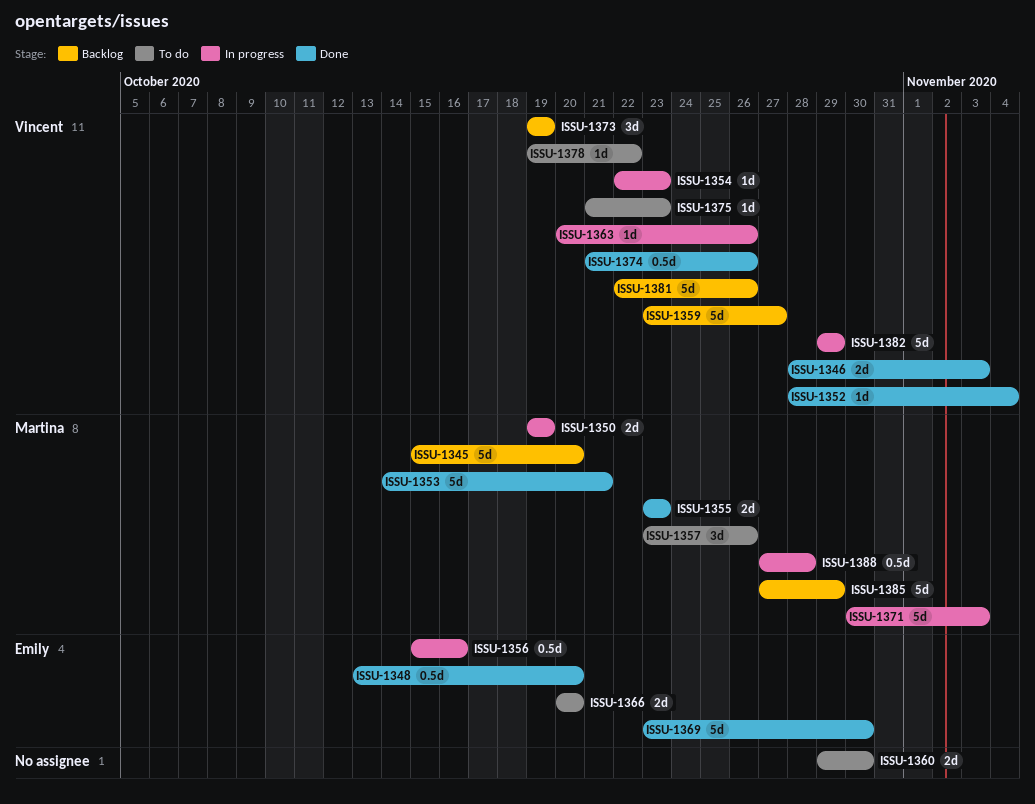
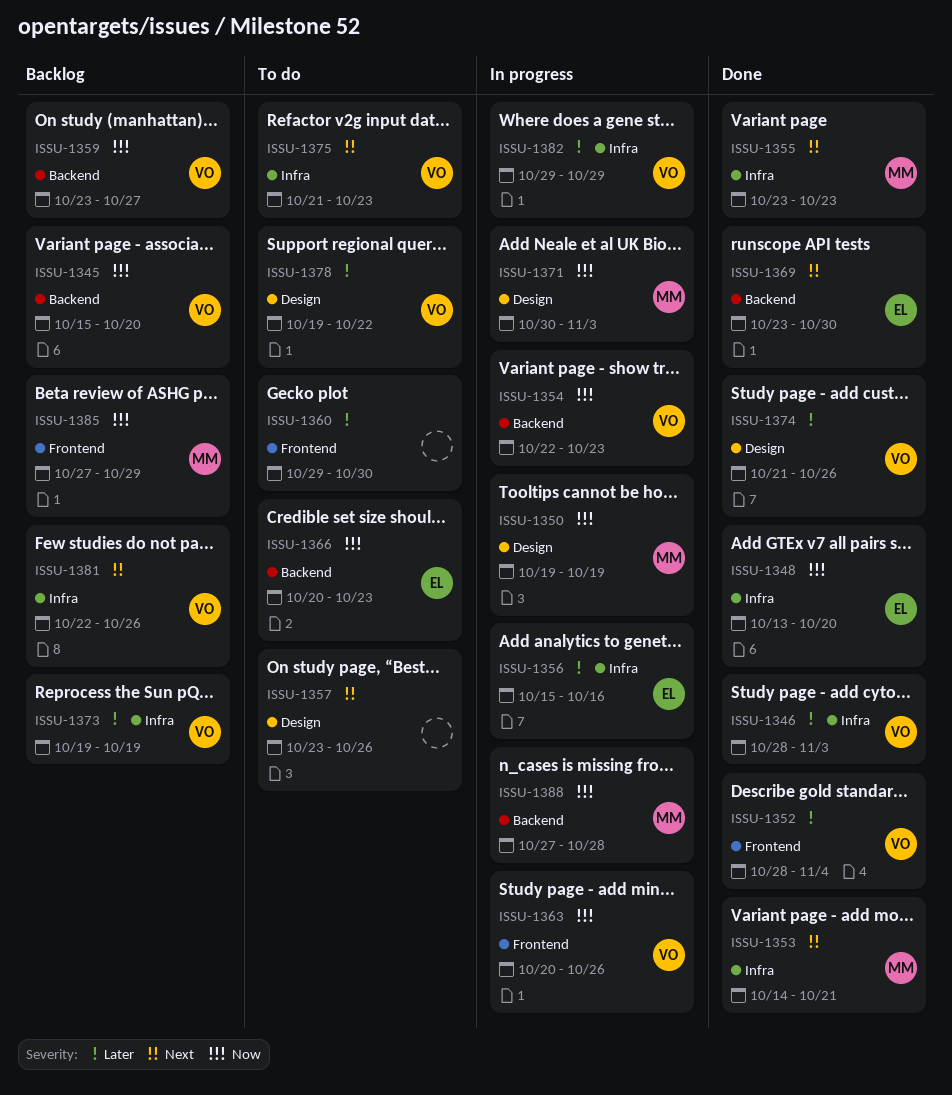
ISSU-1345, owner: Martina -> Vincent
ISSU-1357, owner: Martina -> none
ISSU-1366, due: Oct 20 -> Oct 23

